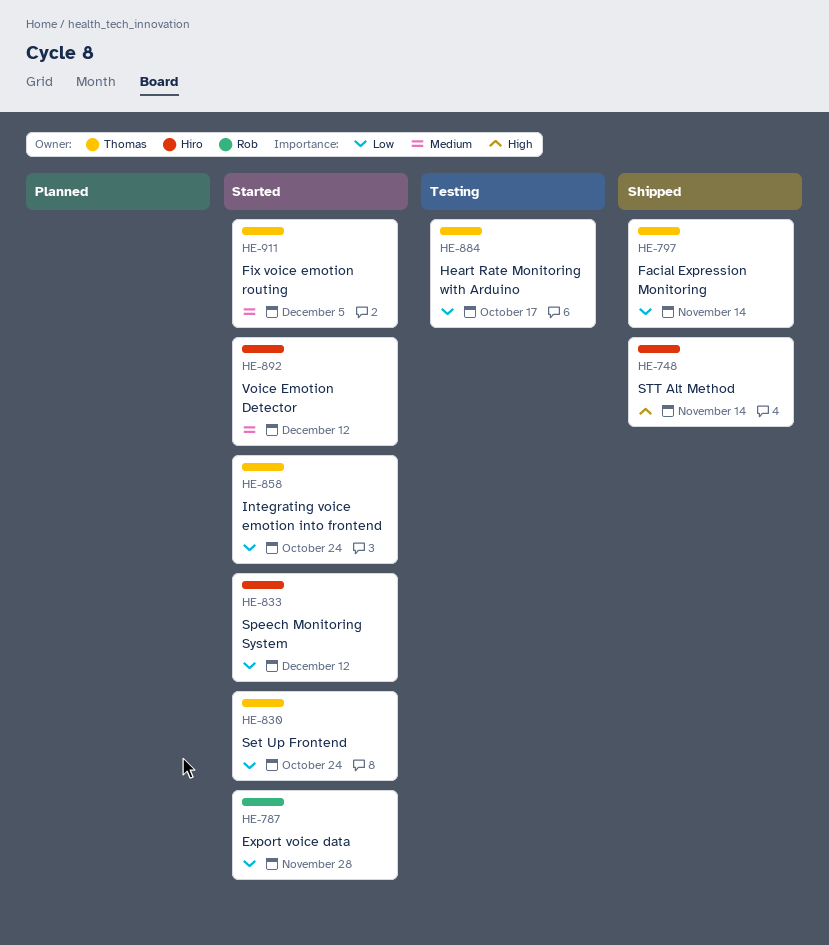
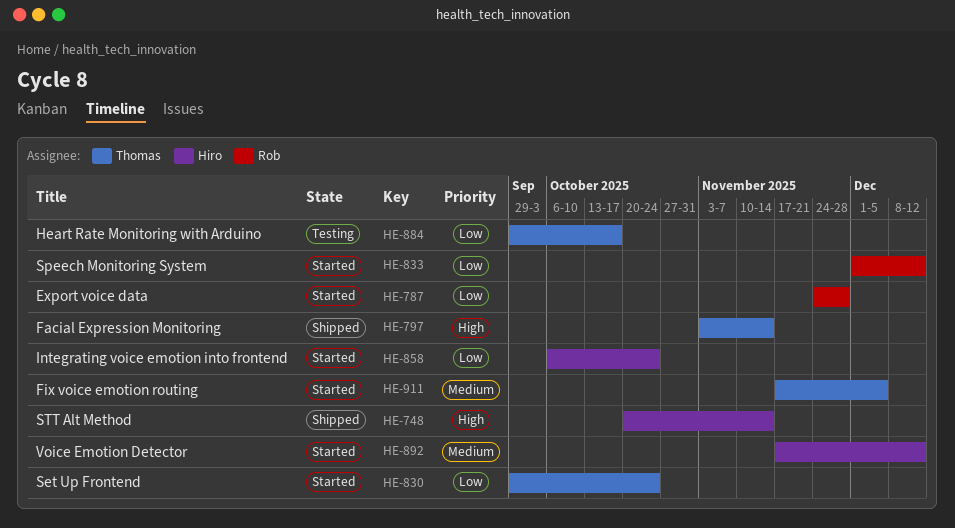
HE-797, priority: Low -> High
HE-833, owner: Hiro -> Rob
HE-858, owner: Thomas -> Hiro

